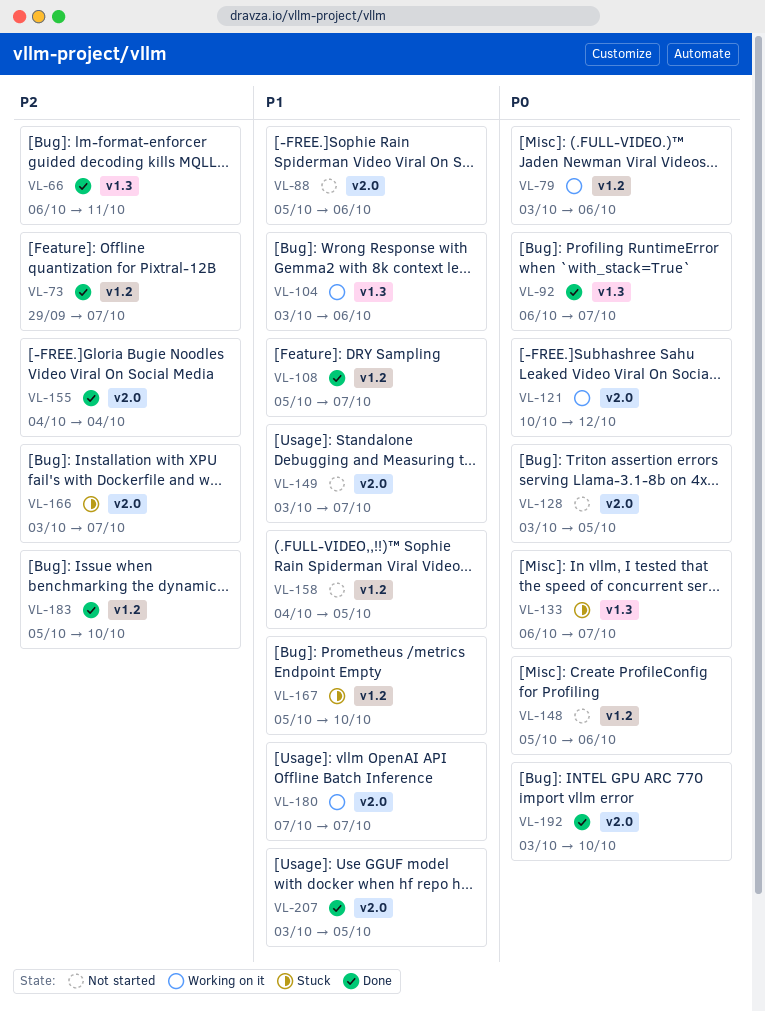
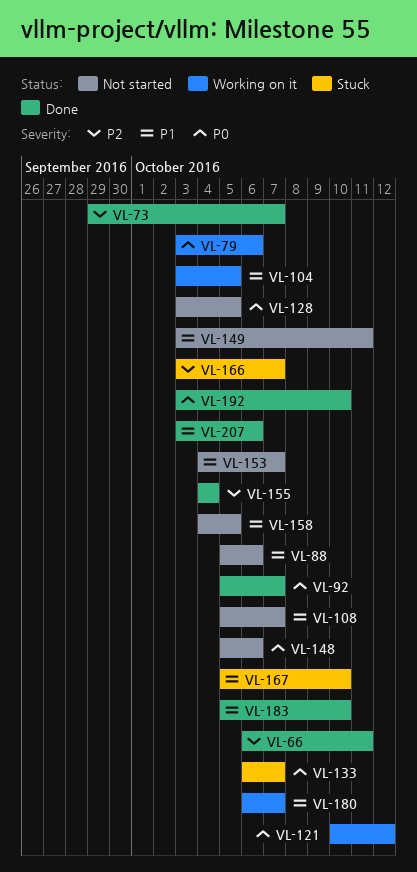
VL-92, start: Oct 6 -> Oct 5
VL-104, due: Oct 6 -> Oct 5
VL-108, status: Done -> Not started
VL-149, due: Oct 7 -> Oct 11
VL-153: none -> present
VL-180, start: Oct 7 -> Oct 6
VL-183, priority: P2 -> P1
VL-207, due: Oct 5 -> Oct 6

